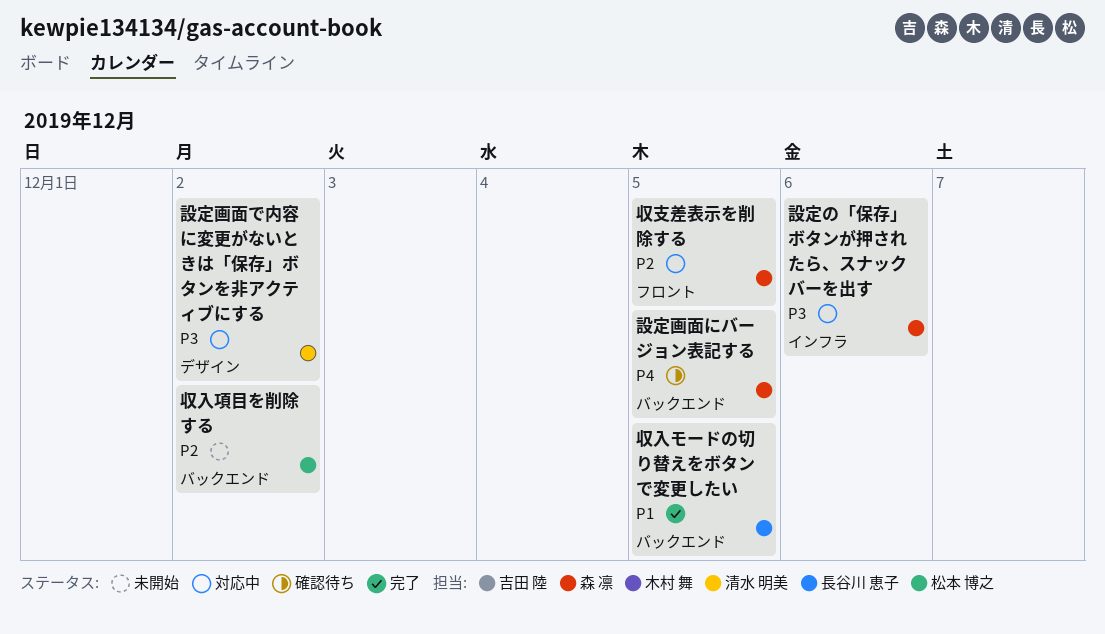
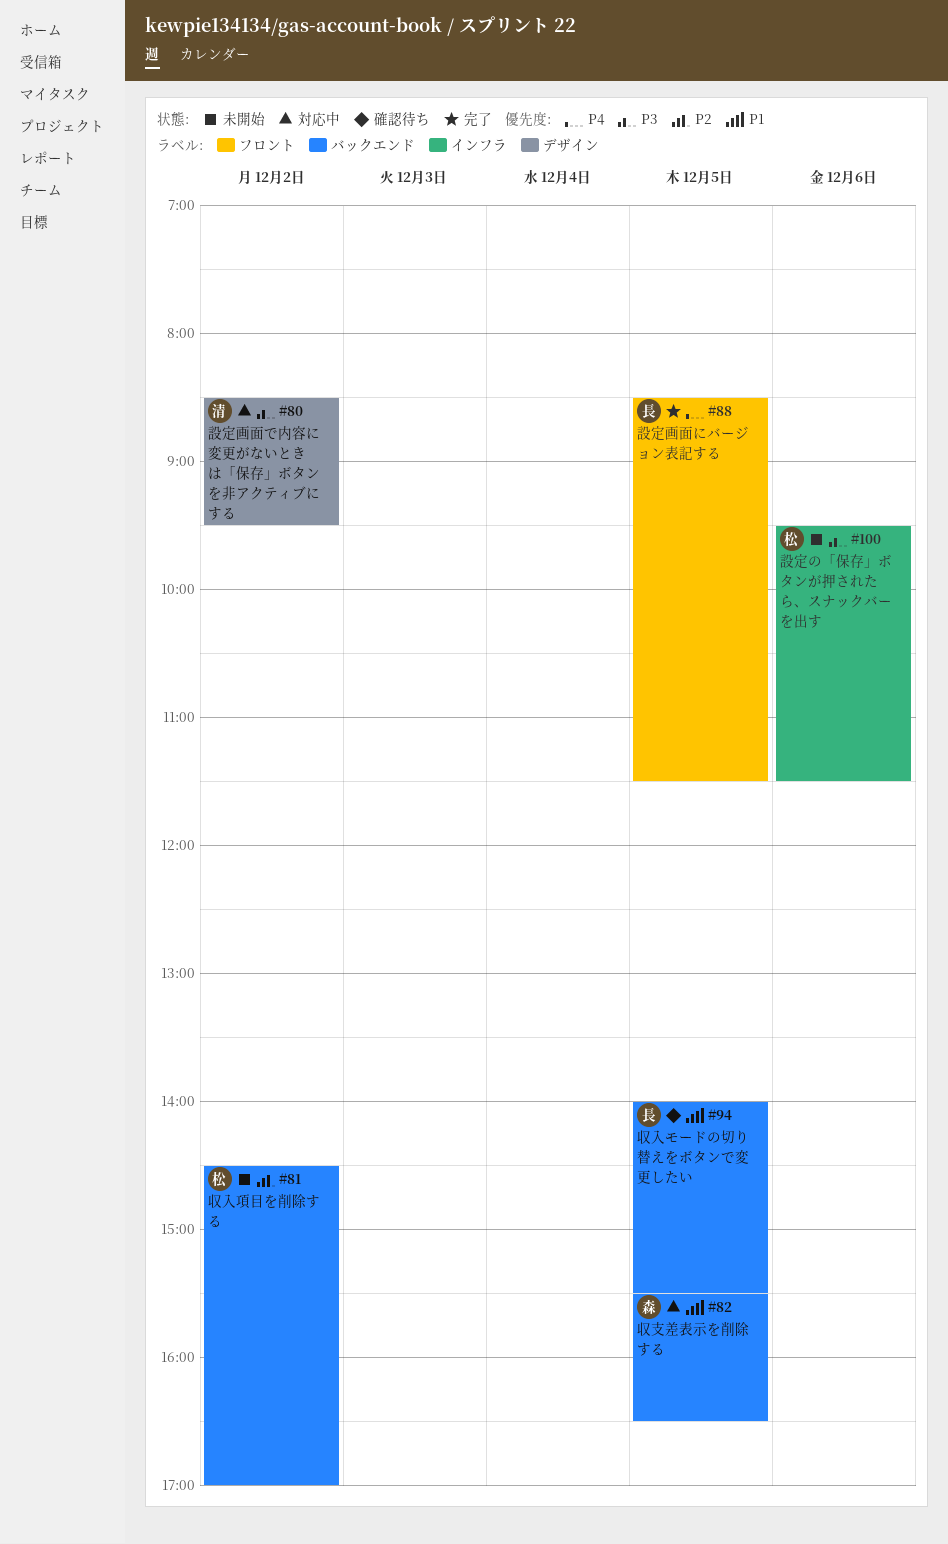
収入モードの切り替えをボタンで変更したい, status: 完了 -> 確認待ち
収支差表示を削除する, priority: P2 -> P1
収支差表示を削除する, label: フロント -> バックエンド
設定の「保存」ボタンが押されたら、スナックバーを出す, status: 対応中 -> 未開始
設定の「保存」ボタンが押されたら、スナックバーを出す, owner: 森 凛 -> 松本 博之
設定画面にバージョン表記する, status: 確認待ち -> 完了
設定画面にバージョン表記する, owner: 森 凛 -> 長谷川 恵子
設定画面にバージョン表記する, label: バックエンド -> フロント

